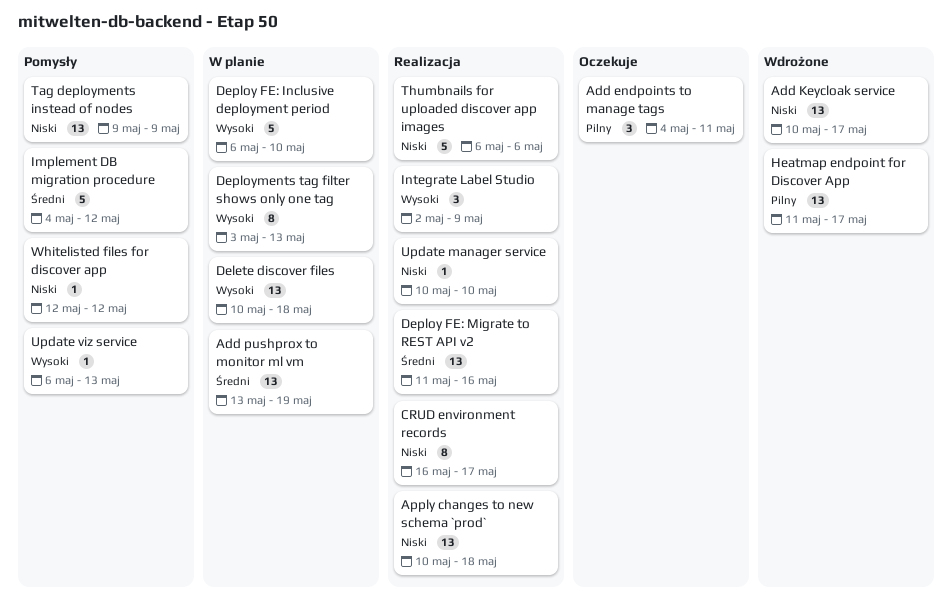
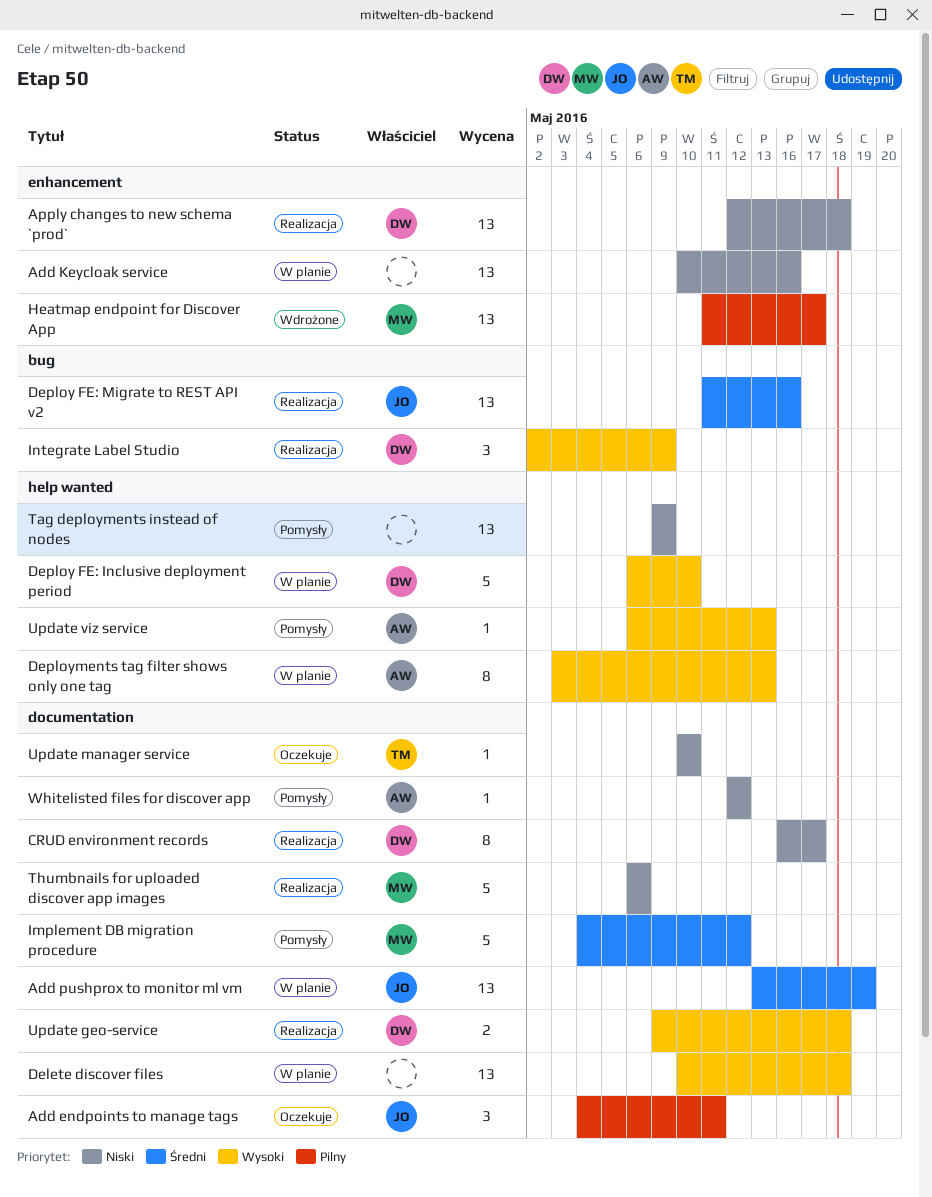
Add Keycloak service, status: Wdrożone -> W planie
Add Keycloak service, due: May 17 -> May 16
Apply changes to new schema `prod`, start: May 10 -> May 12
Update geo-service: none -> present
Update manager service, status: Realizacja -> Oczekuje

